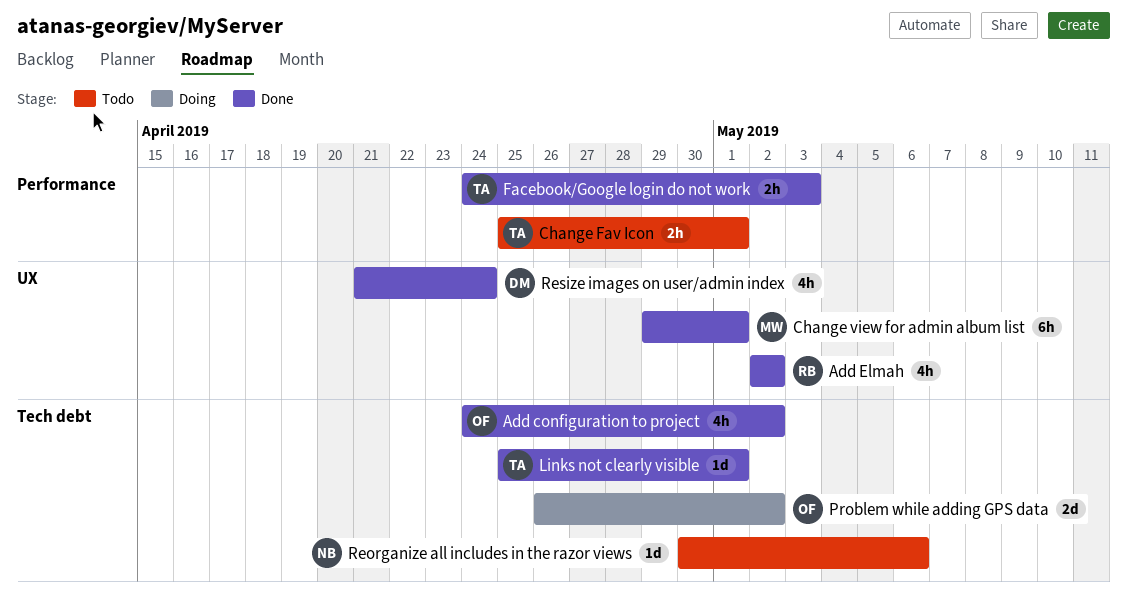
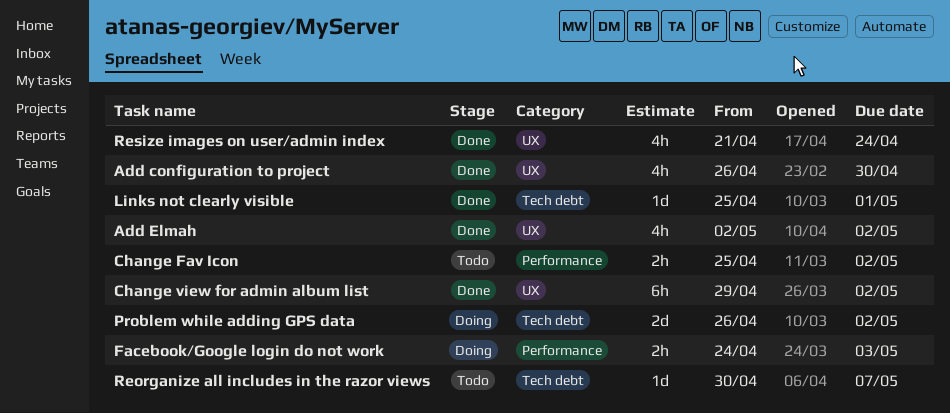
Add configuration to project, label: Tech debt -> UX
Add configuration to project, start: Apr 24 -> Apr 26
Add configuration to project, due: May 2 -> Apr 30
Change Fav Icon, due: May 1 -> May 2
Change view for admin album list, due: May 1 -> May 2
Facebook/Google login do not work, status: Done -> Doing
Reorganize all includes in the razor views, due: May 6 -> May 7

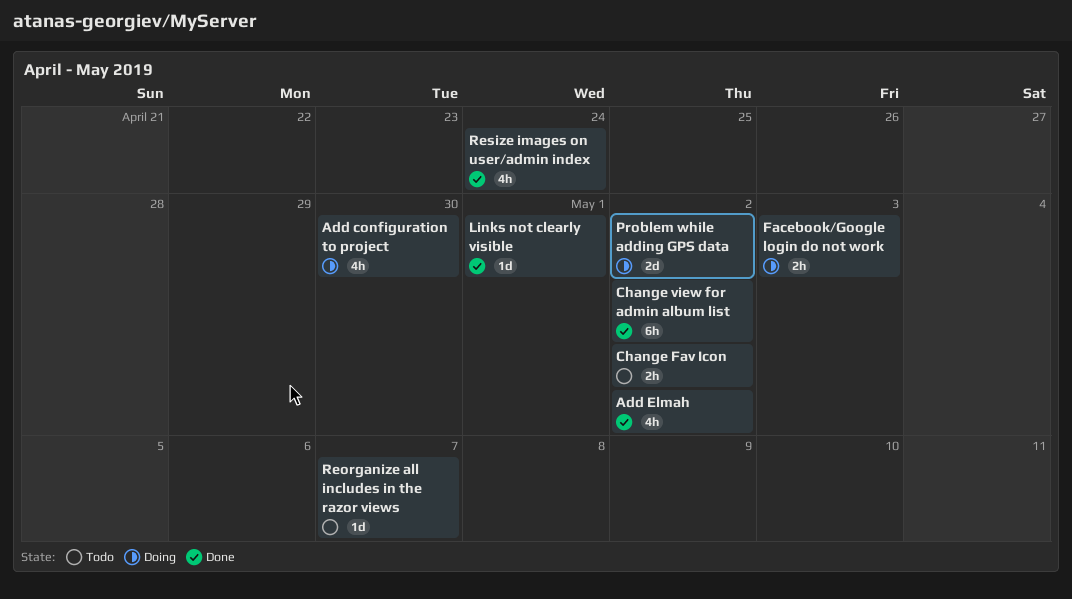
Add configuration to project, status: Done -> Doing

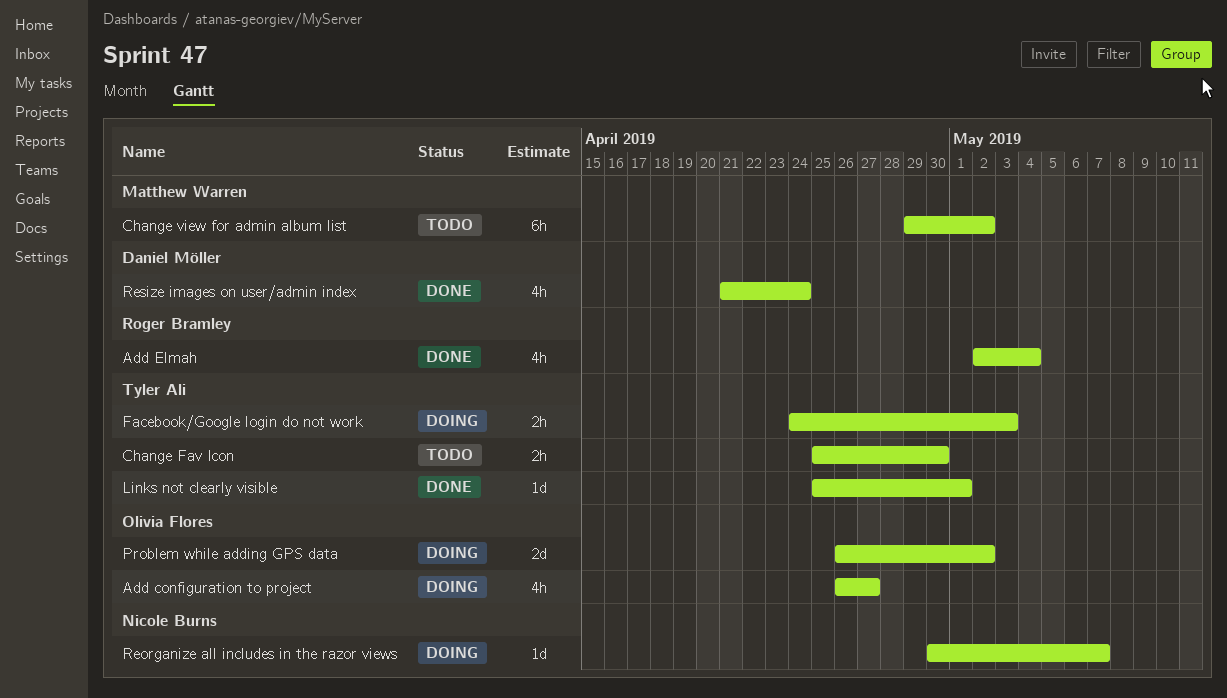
Add configuration to project, due: Apr 30 -> Apr 27
Add Elmah, due: May 2 -> May 4
Change Fav Icon, due: May 2 -> Apr 30
Change view for admin album list, status: Done -> Todo
Reorganize all includes in the razor views, status: Todo -> Doing

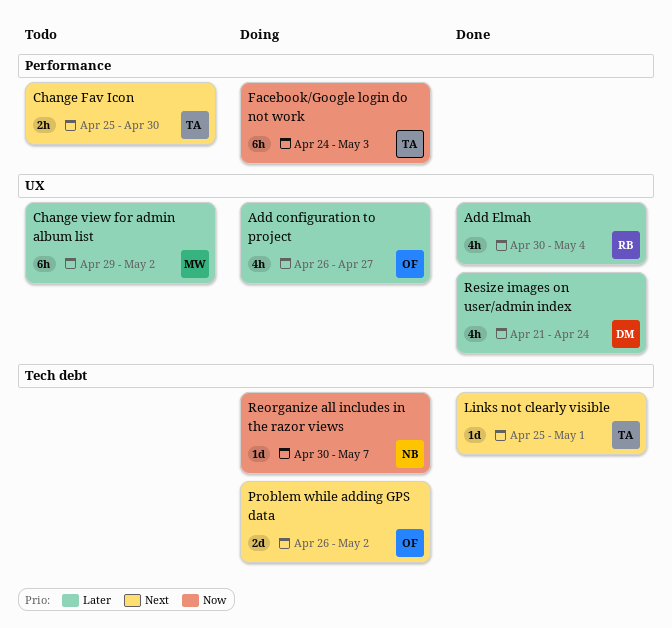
Add Elmah, start: May 2 -> Apr 30
Facebook/Google login do not work, estimate: 2h -> 6h

